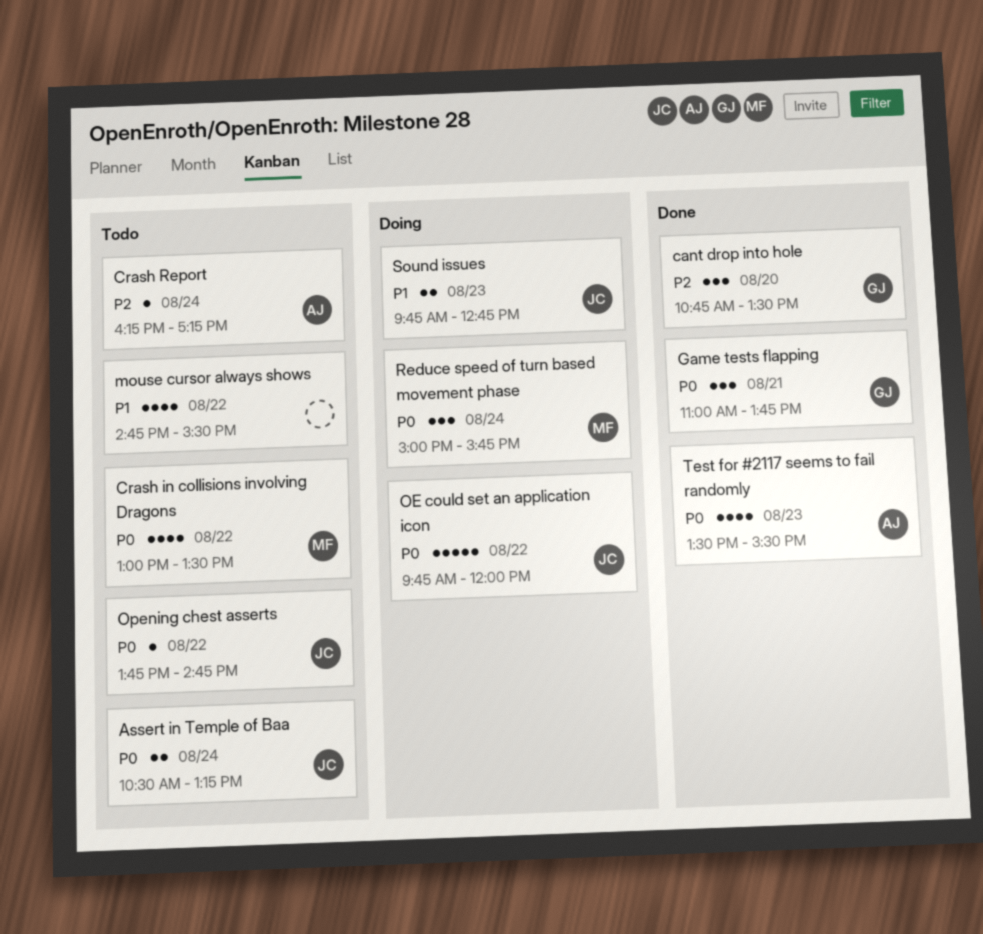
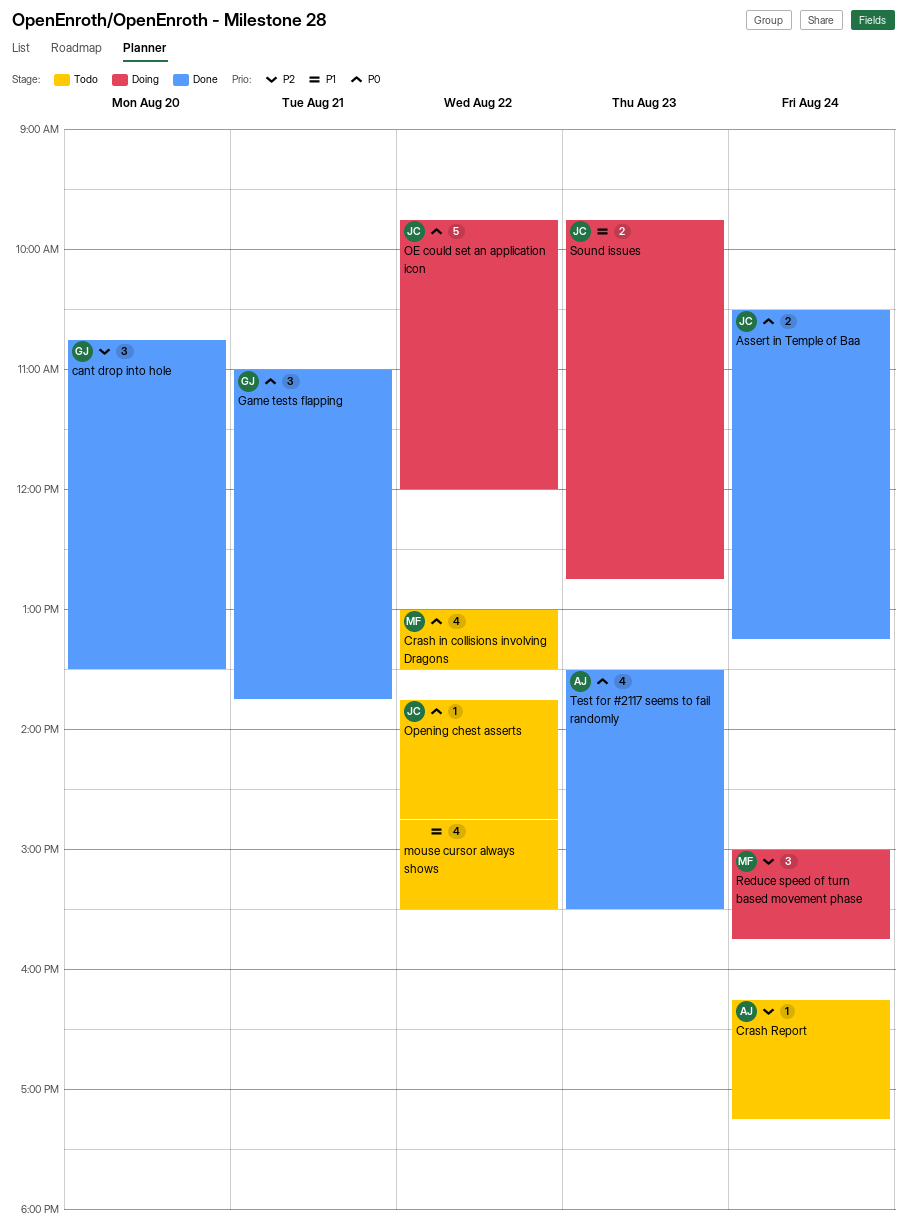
Assert in Temple of Baa, status: Todo -> Done
Reduce speed of turn based movement phase, priority: P0 -> P2

